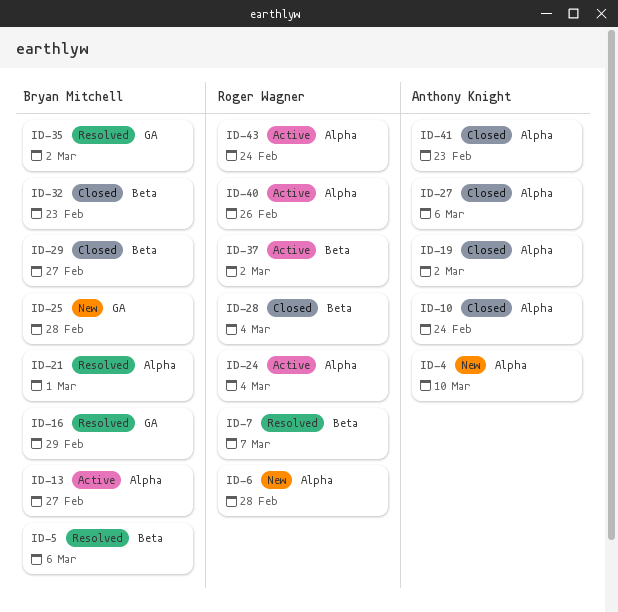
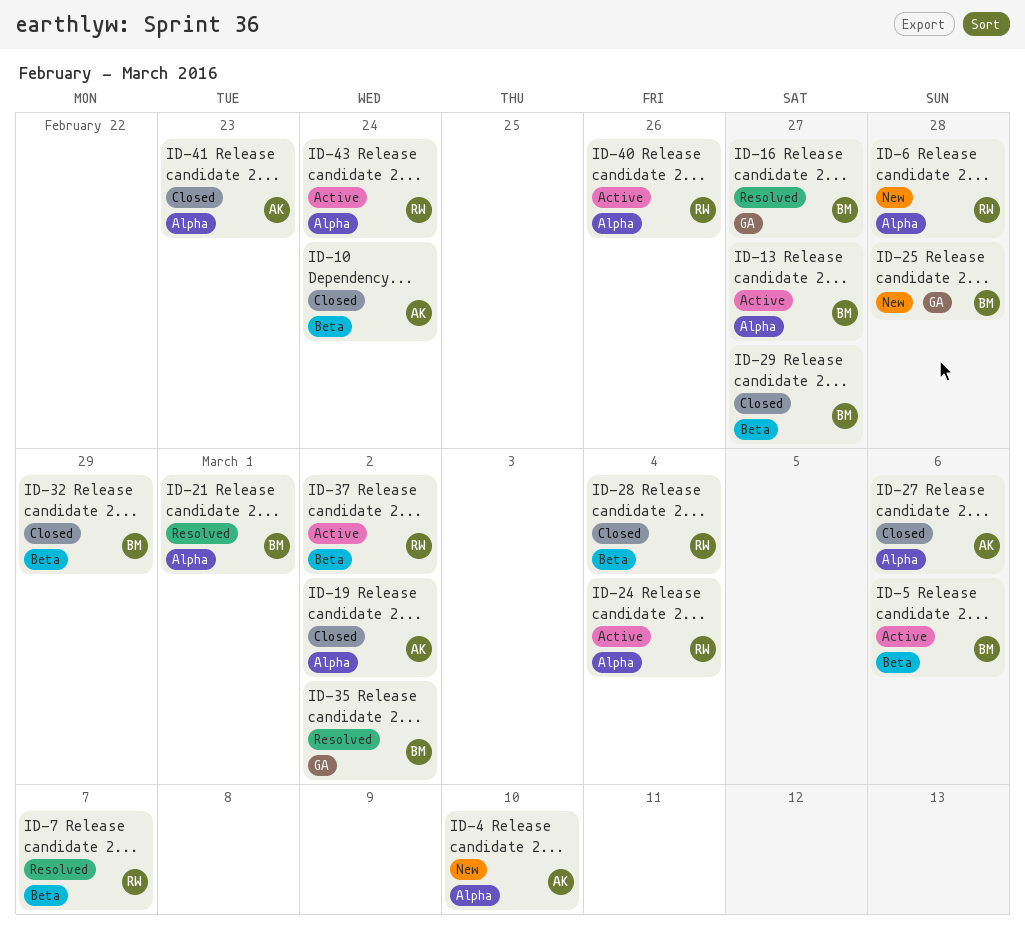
ID-5, status: Resolved -> Active
ID-10, label: Alpha -> Beta
ID-16, due: Feb 29 -> Feb 27
ID-32, due: Feb 23 -> Feb 29

